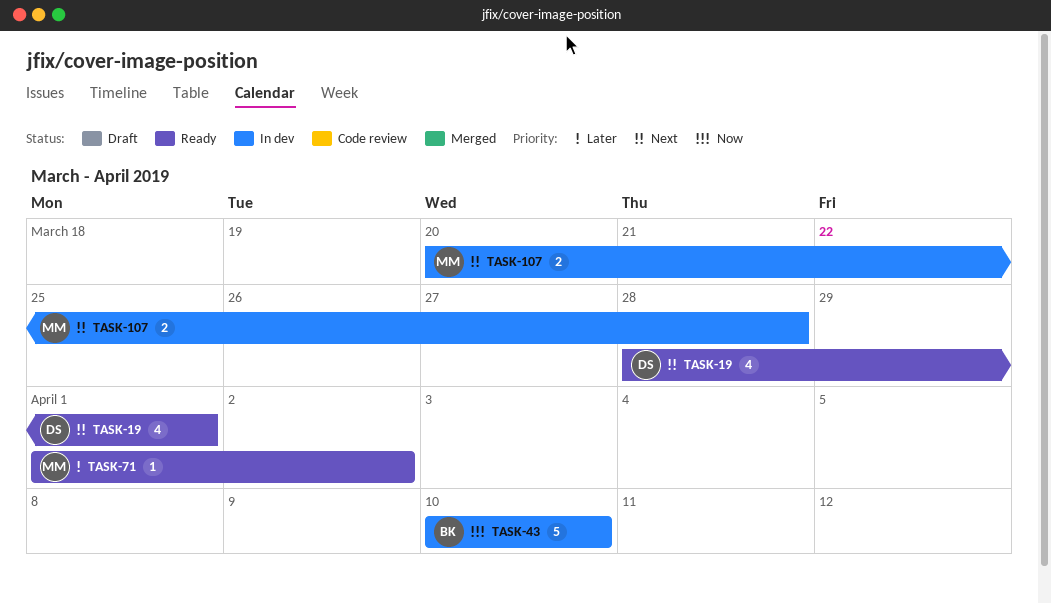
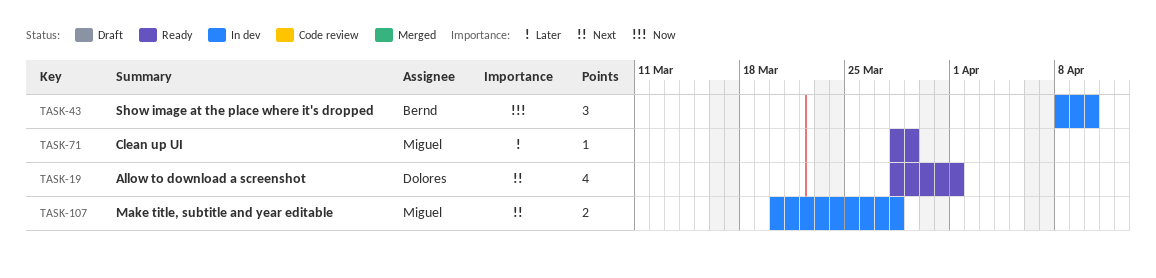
TASK-43, estimate: 5 -> 3
TASK-43, start: Apr 10 -> Apr 8
TASK-71, start: Apr 1 -> Mar 28
TASK-71, due: Apr 2 -> Mar 29

